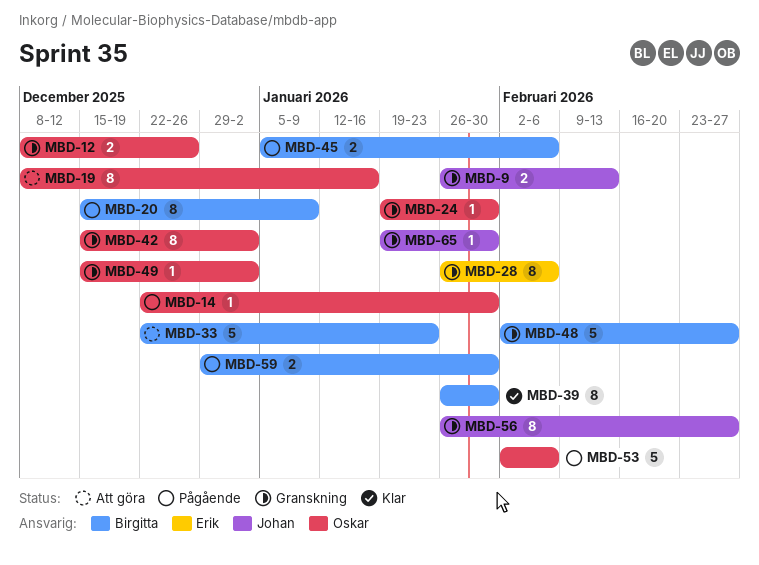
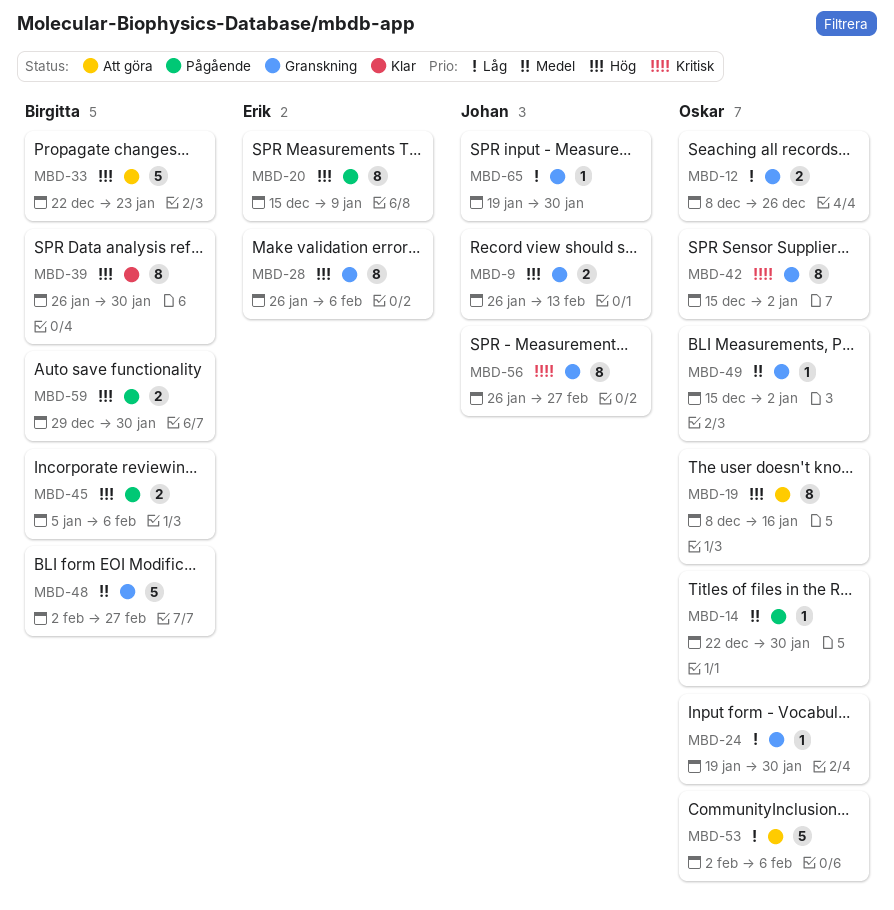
MBD-20, owner: Birgitta -> Erik
MBD-53, status: Pågående -> Att göra

